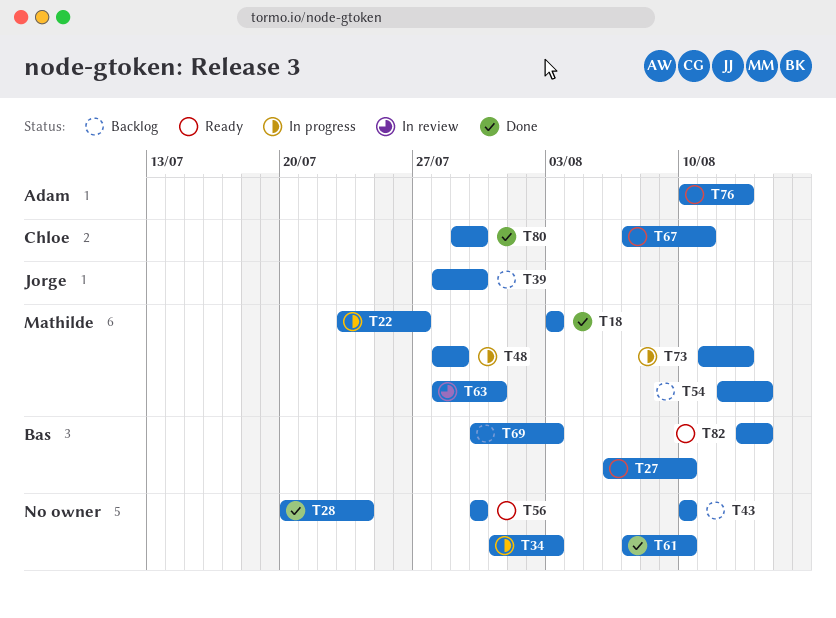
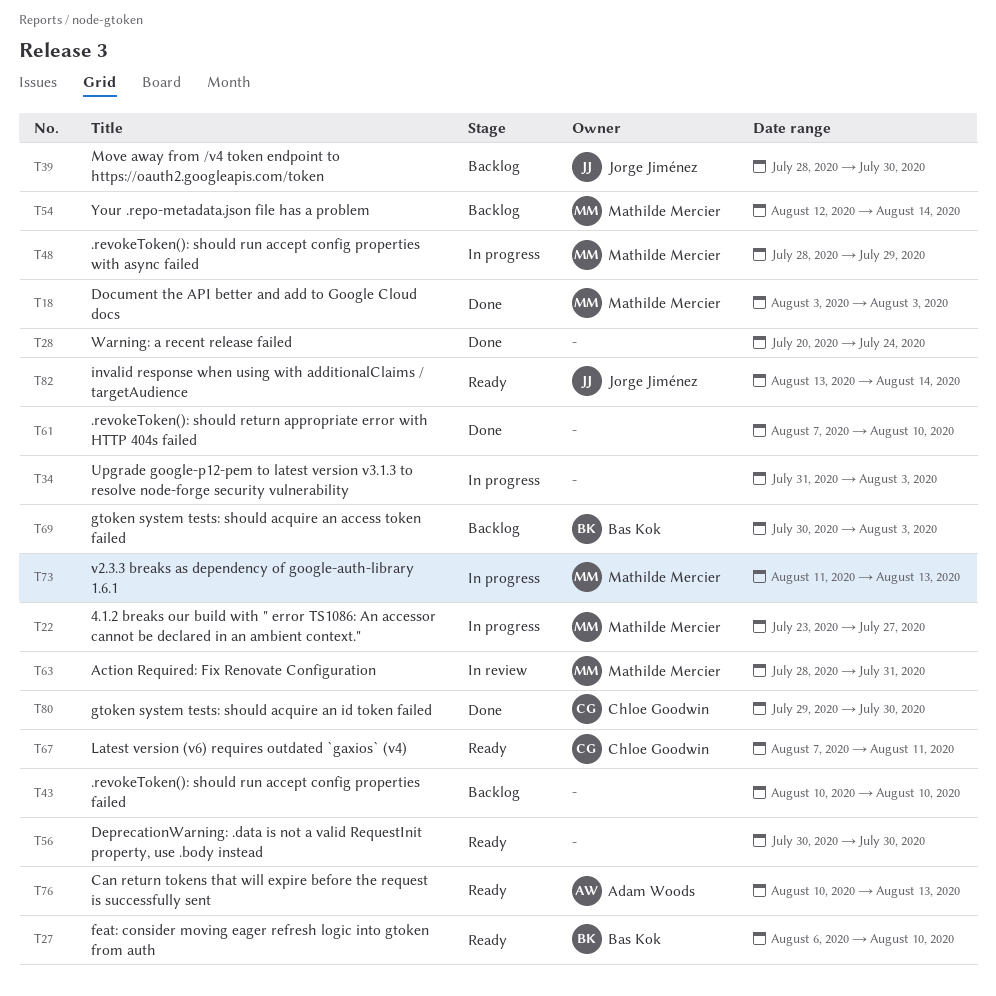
T82, owner: Bas Kok -> Jorge Jiménez

